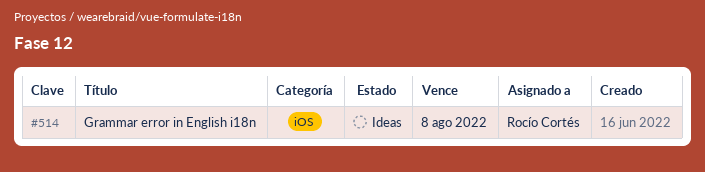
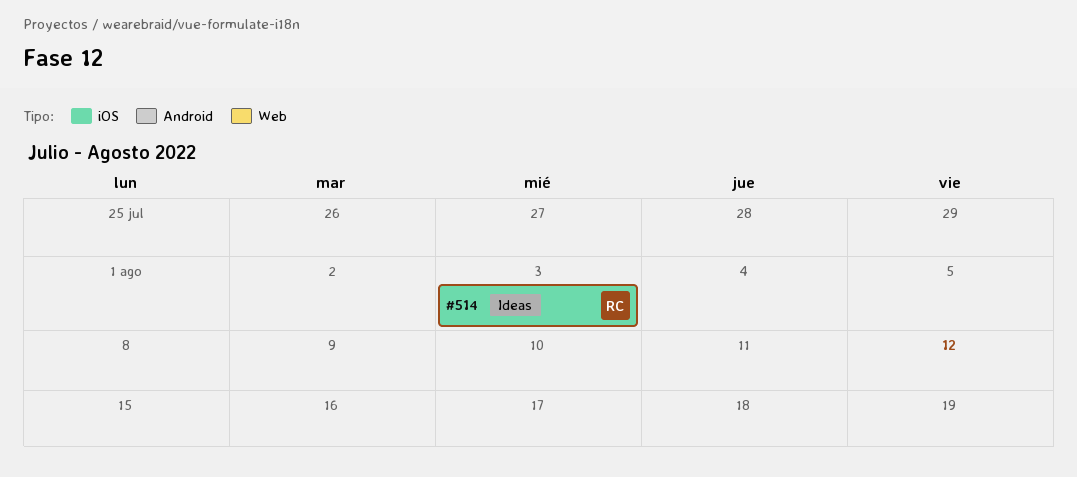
#514, due: Aug 8 -> Aug 3

